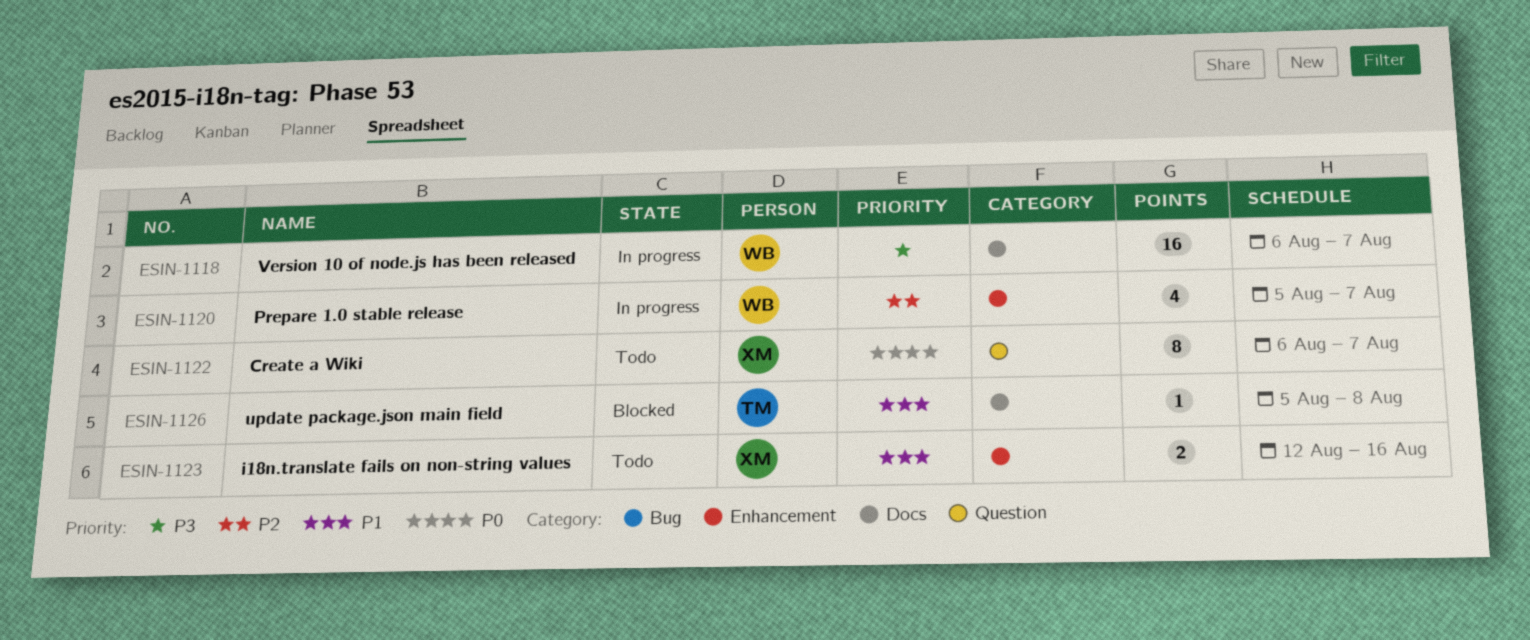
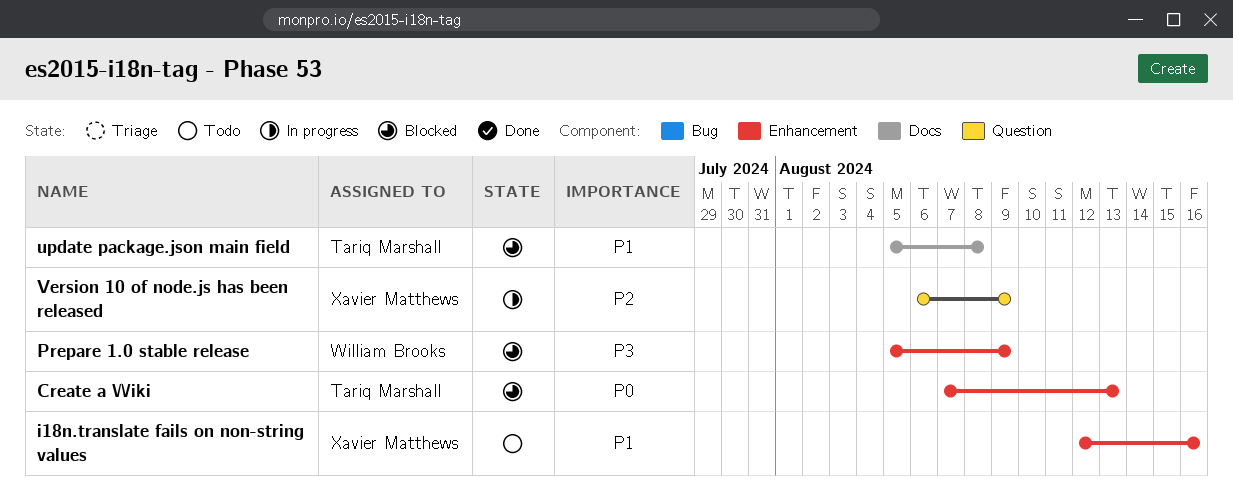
Create a Wiki, status: Todo -> Blocked
Create a Wiki, owner: Xavier Matthews -> Tariq Marshall
Create a Wiki, label: Question -> Enhancement
Create a Wiki, start: Aug 6 -> Aug 7
Create a Wiki, due: Aug 7 -> Aug 13
Prepare 1.0 stable release, status: In progress -> Blocked
Prepare 1.0 stable release, priority: P2 -> P3
Prepare 1.0 stable release, due: Aug 7 -> Aug 9
Version 10 of node.js has been released, owner: William Brooks -> Xavier Matthews
Version 10 of node.js has been released, priority: P3 -> P2
Version 10 of node.js has been released, label: Docs -> Question
Version 10 of node.js has been released, due: Aug 7 -> Aug 9

